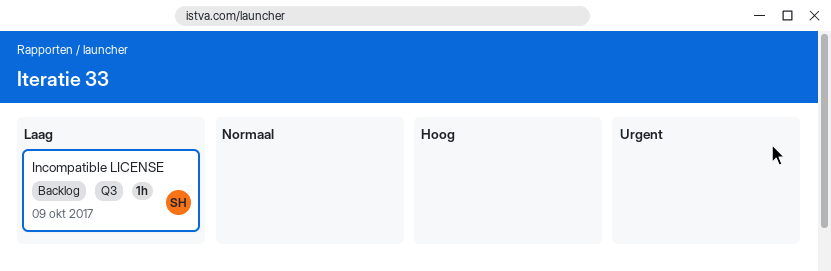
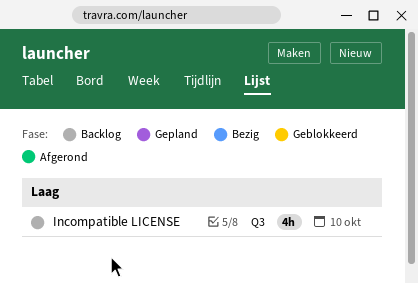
Incompatible LICENSE, estimate: 1h -> 4h
Incompatible LICENSE, due: Oct 9 -> Oct 10

